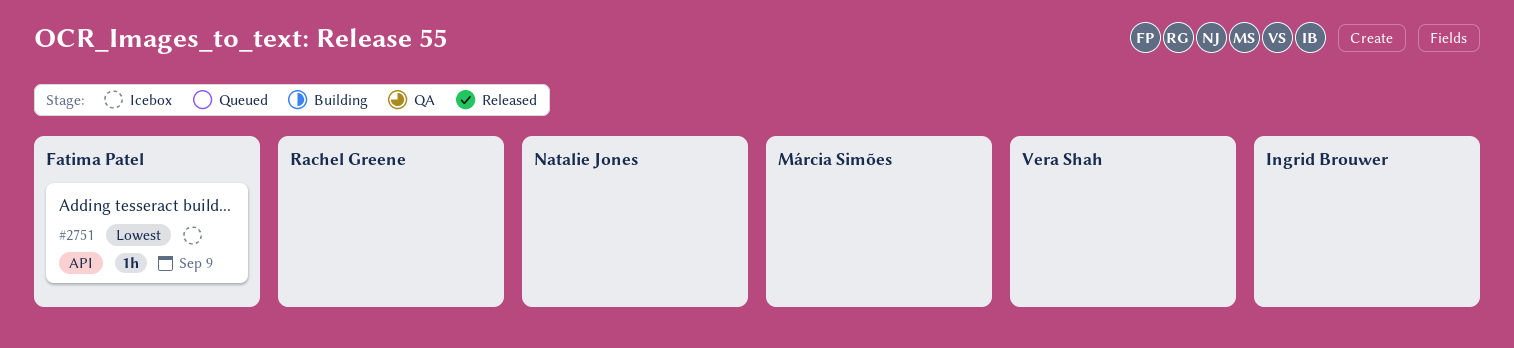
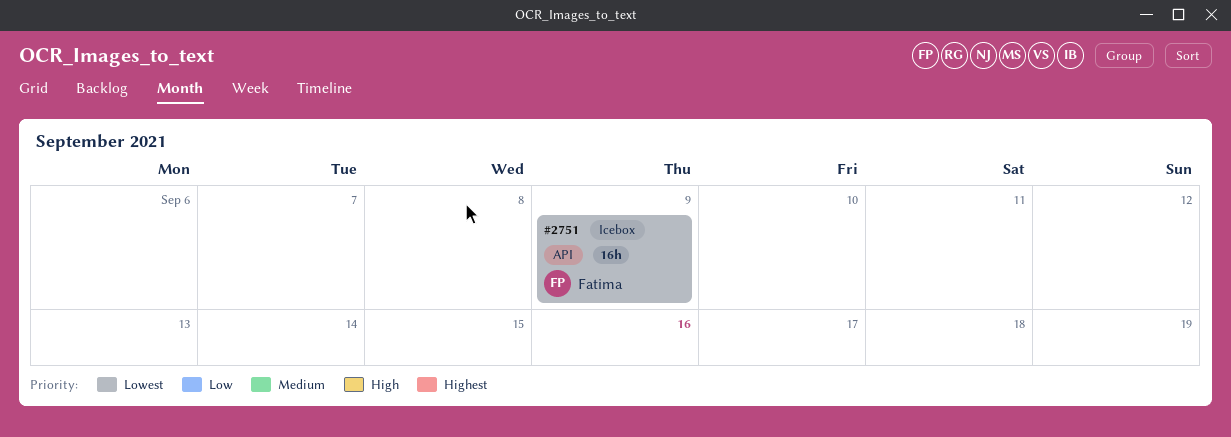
#2751, estimate: 1h -> 16h

